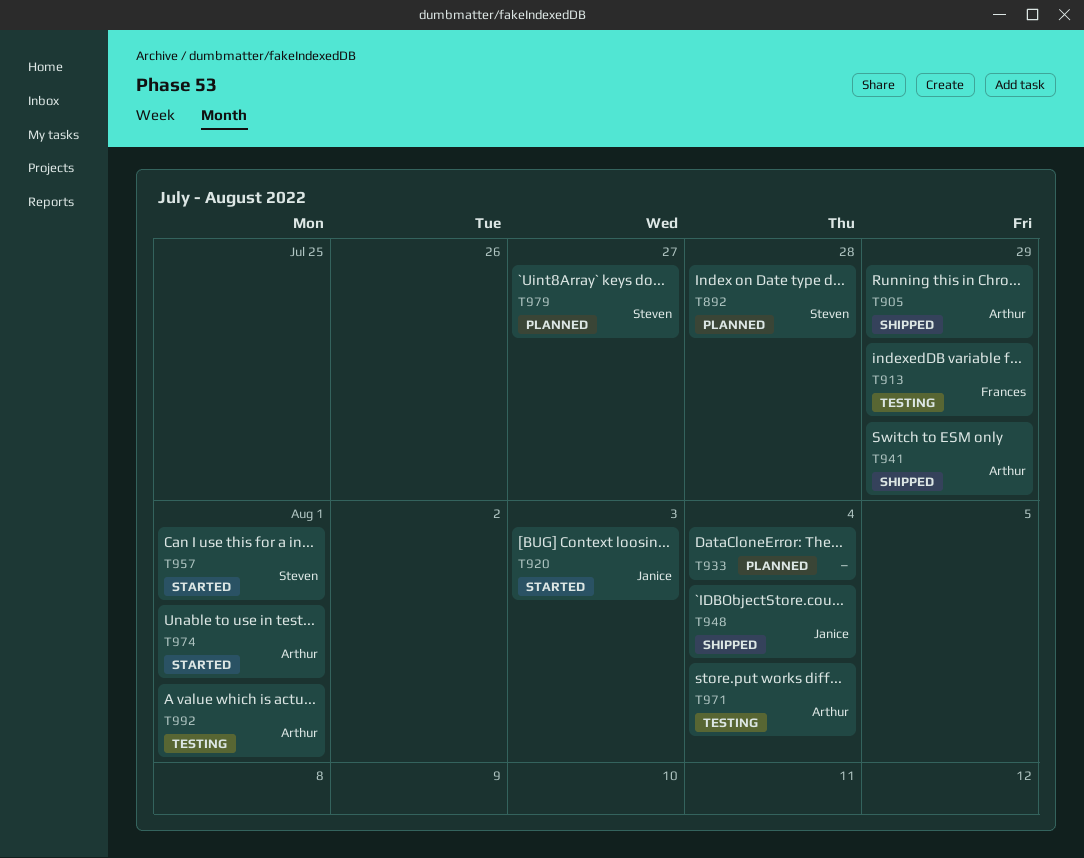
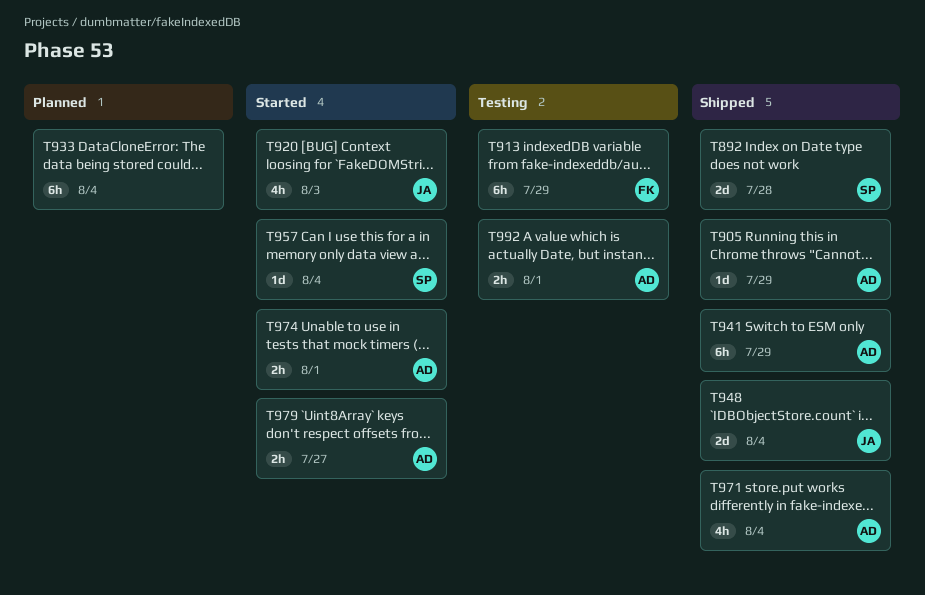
T892, status: Planned -> Shipped
T957, due: Aug 1 -> Aug 4
T971, status: Testing -> Shipped
T979, status: Planned -> Started
T979, owner: Steven -> Arthur

